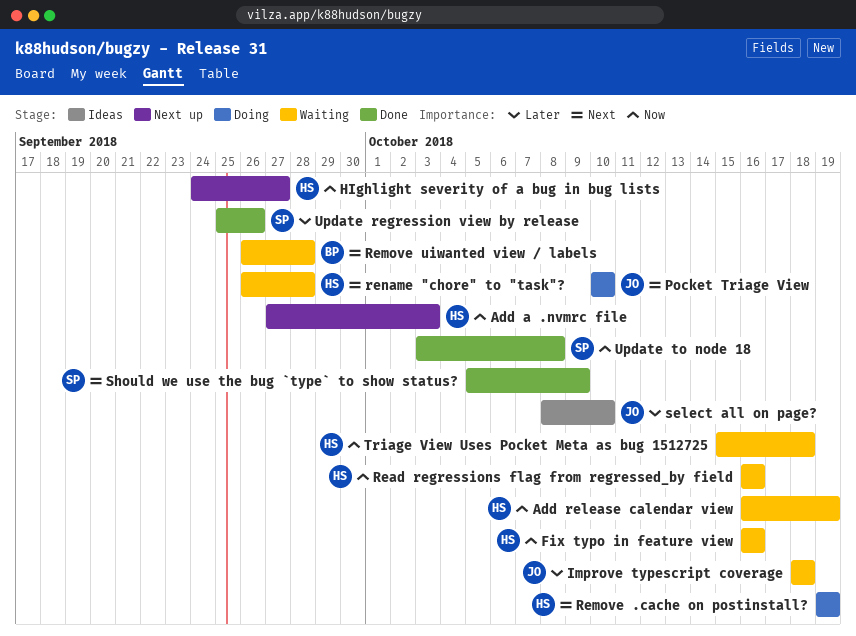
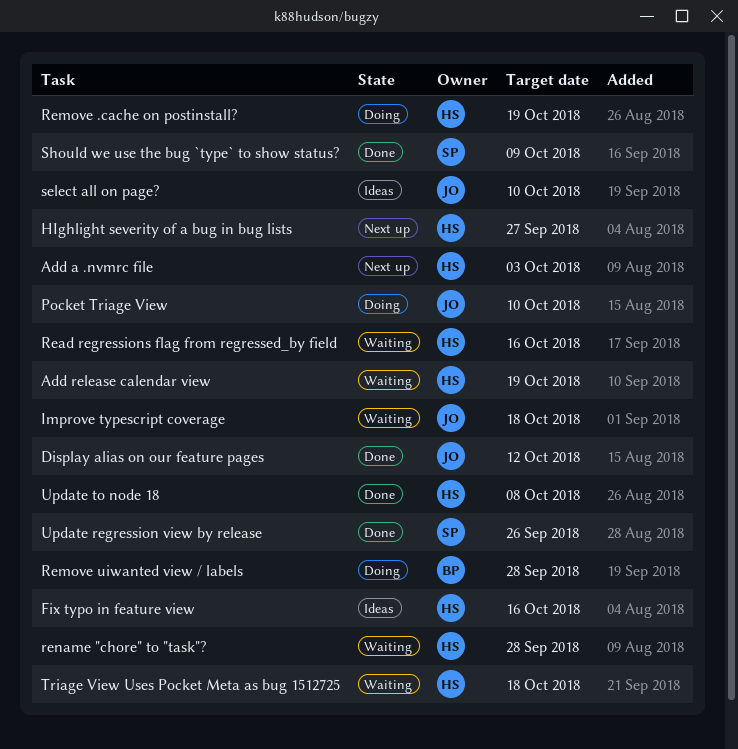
Display alias on our feature pages: none -> present
Fix typo in feature view, status: Waiting -> Ideas
Remove uiwanted view / labels, status: Waiting -> Doing
Update to node 18, owner: SP -> HS

